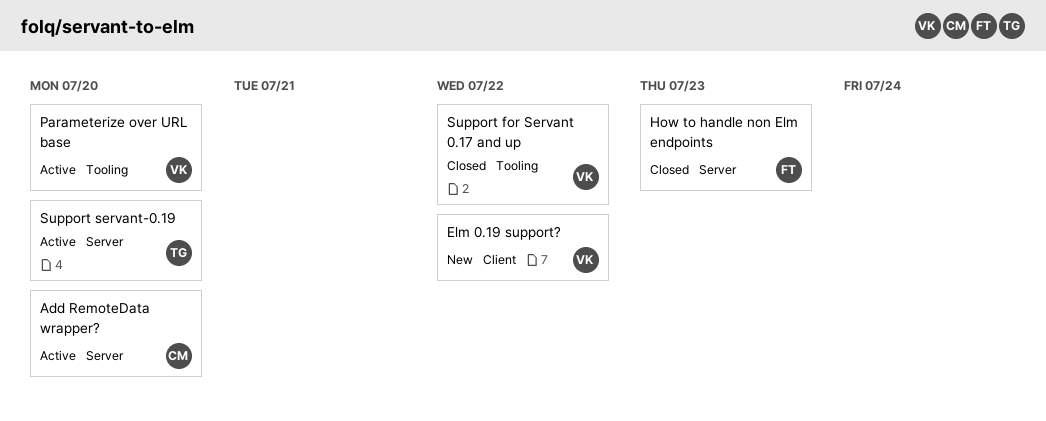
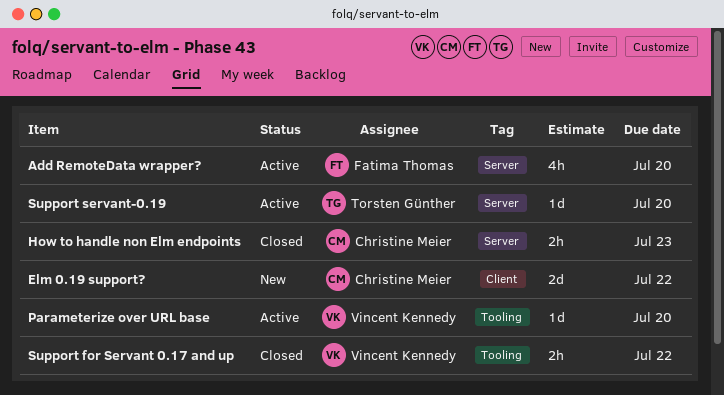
Add RemoteData wrapper?, owner: Christine Meier -> Fatima Thomas
Elm 0.19 support?, owner: Vincent Kennedy -> Christine Meier
How to handle non Elm endpoints, owner: Fatima Thomas -> Christine Meier

